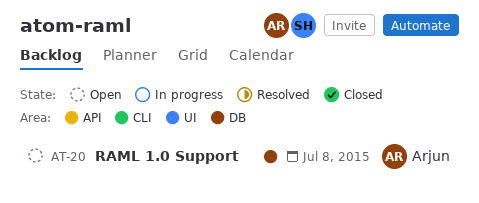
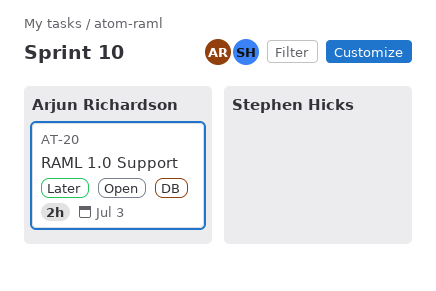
AT-20, due: Jul 8 -> Jul 3

